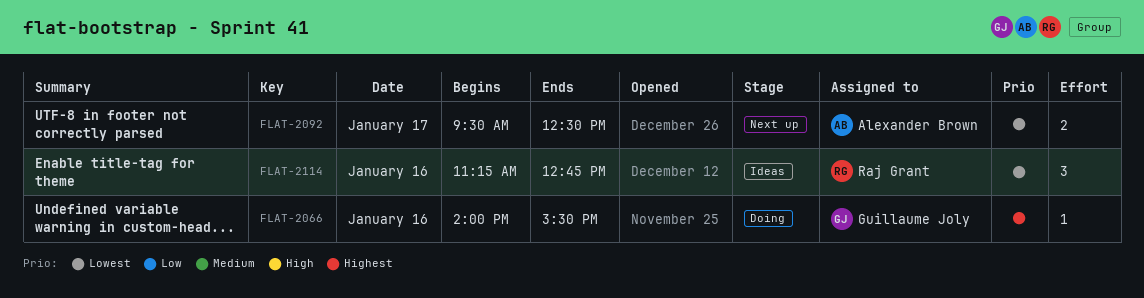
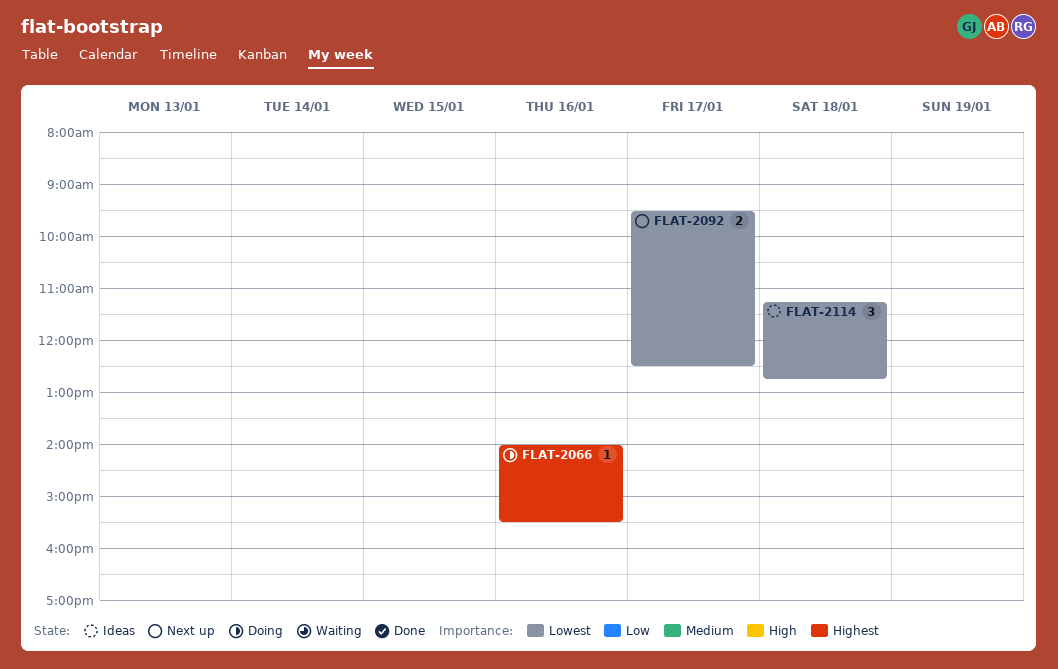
FLAT-2114, day: Jan 16 -> Jan 18

